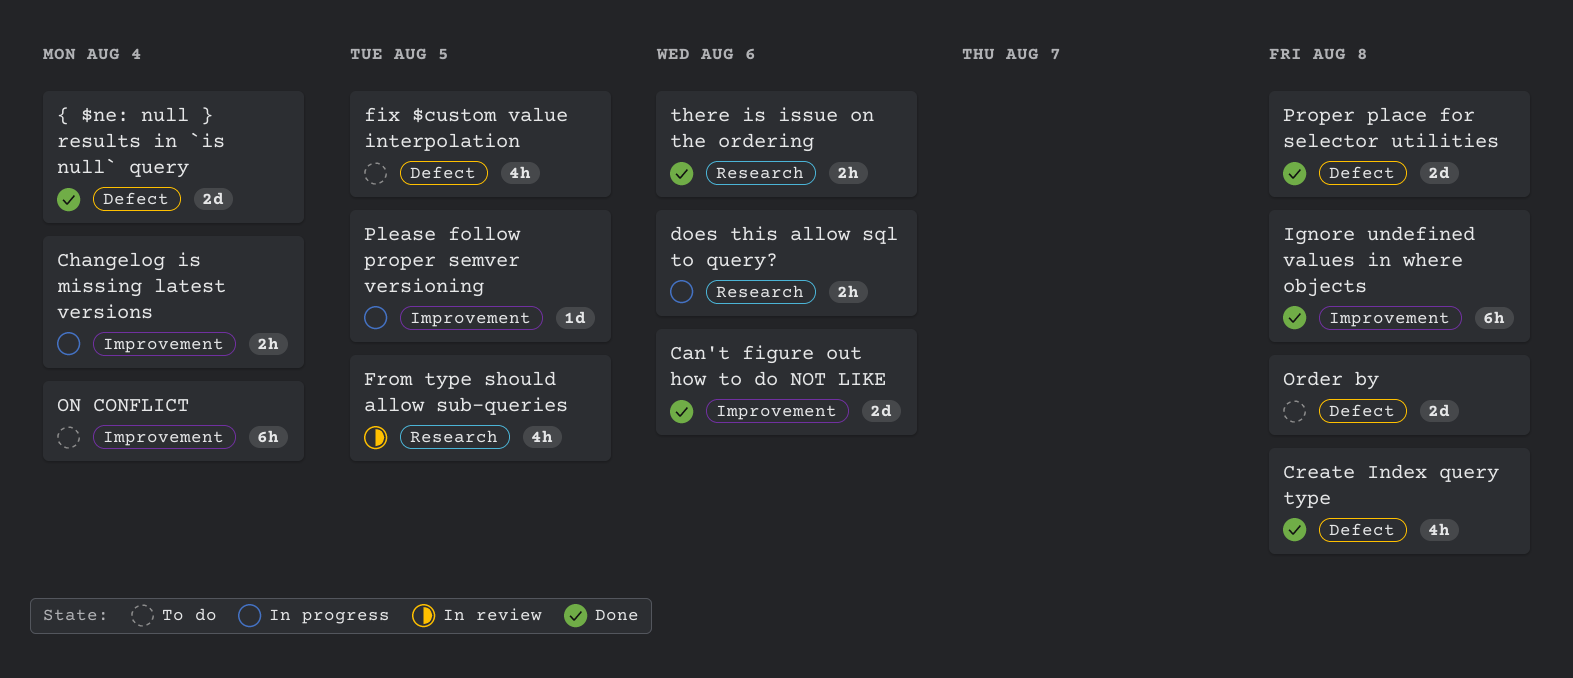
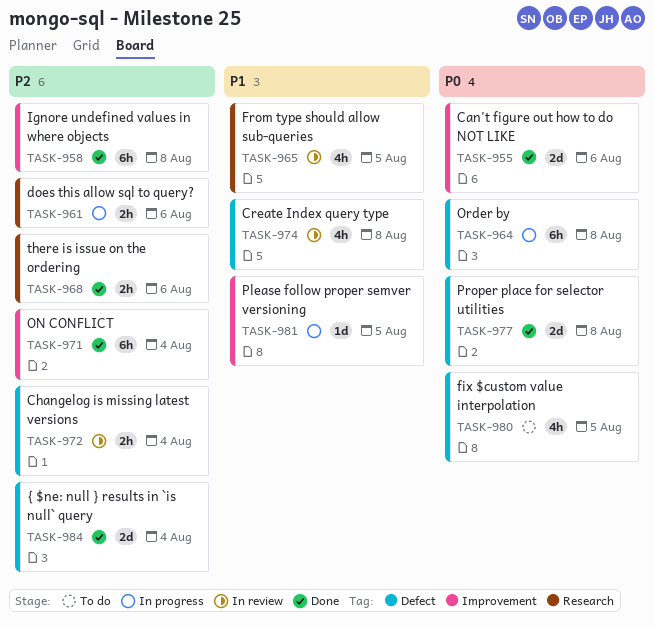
Changelog is missing latest versions, status: In progress -> In review
Changelog is missing latest versions, label: Improvement -> Defect
Create Index query type, status: Done -> In review
ON CONFLICT, status: To do -> Done
Order by, status: To do -> In progress
Order by, estimate: 2d -> 6h

